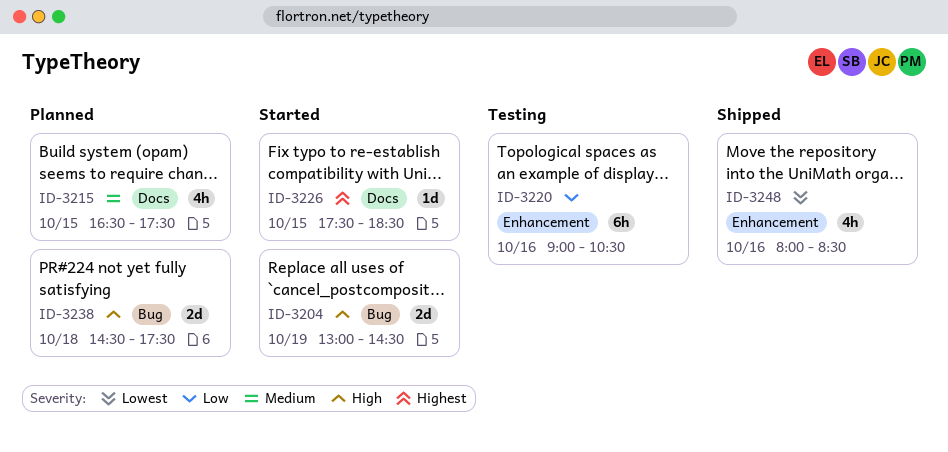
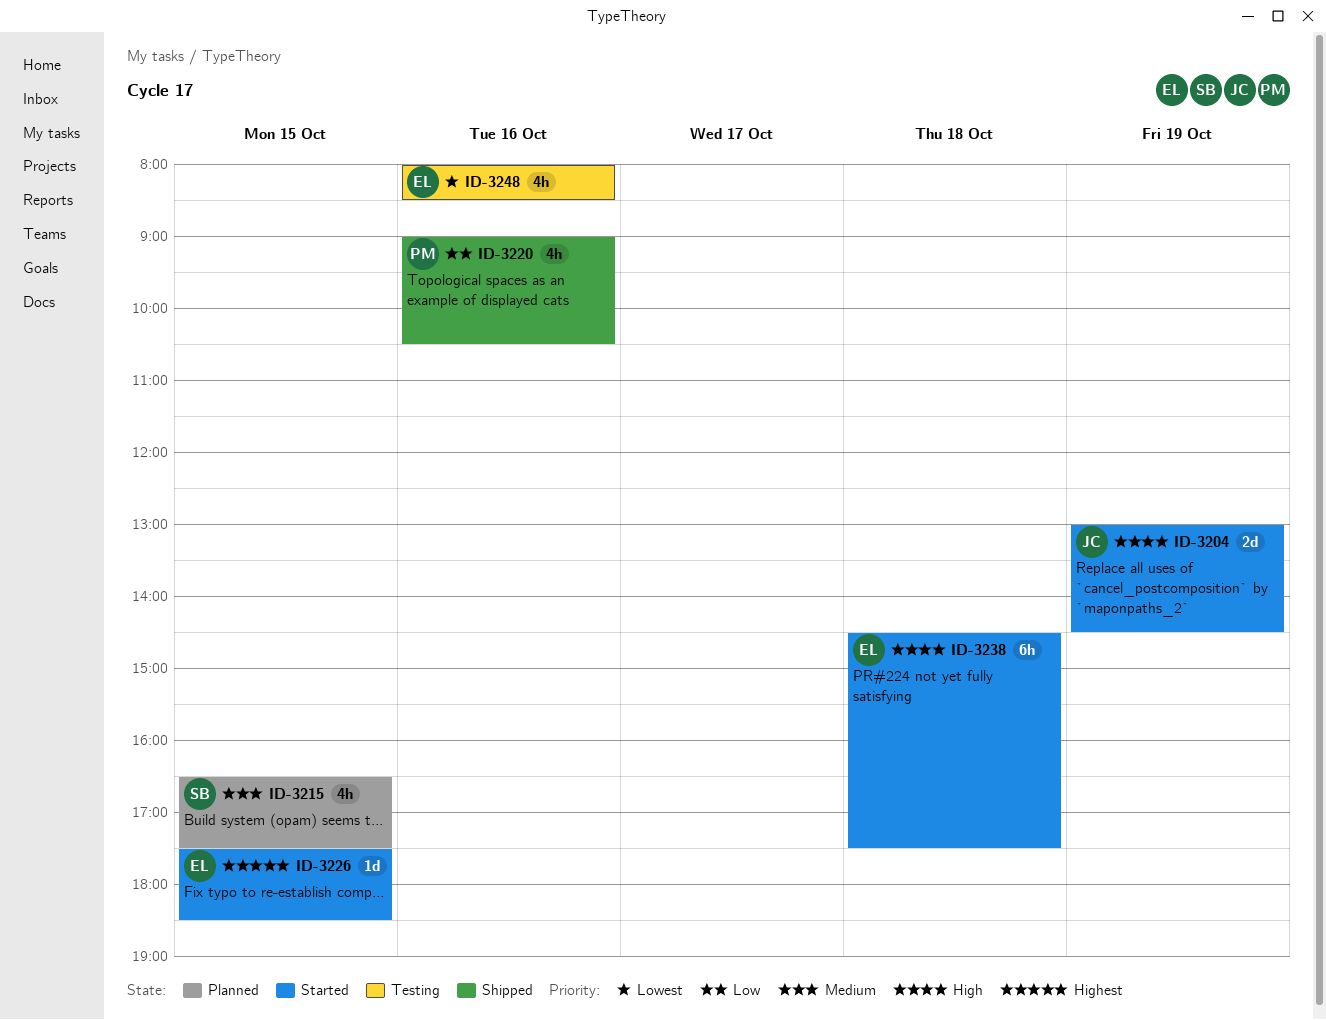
ID-3220, status: Testing -> Shipped
ID-3220, estimate: 6h -> 4h
ID-3238, status: Planned -> Started
ID-3238, estimate: 2d -> 6h
ID-3248, status: Shipped -> Testing

